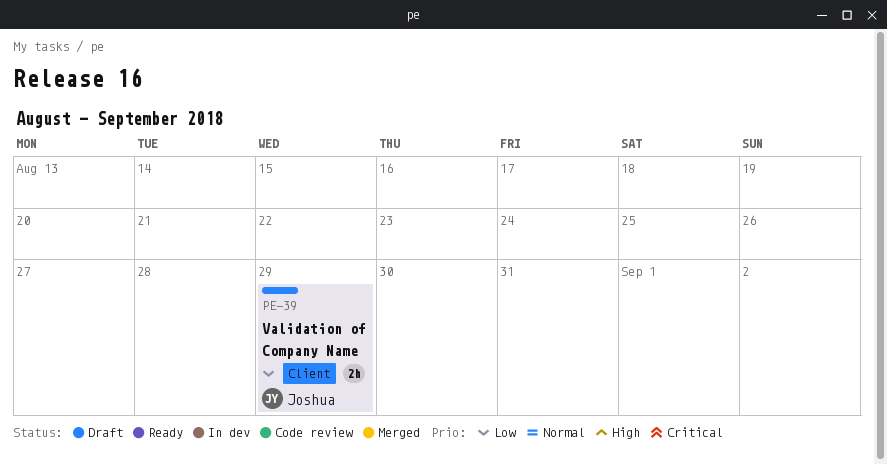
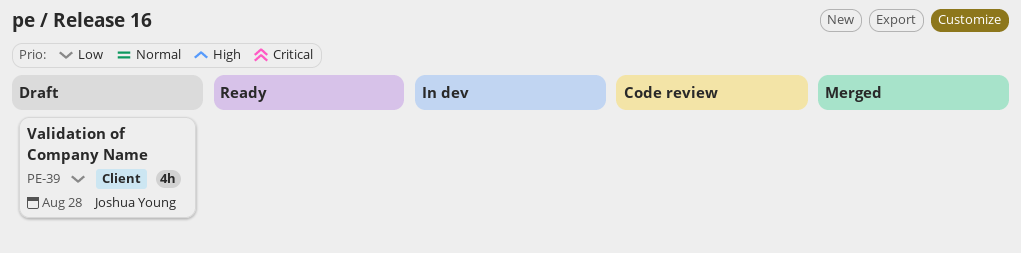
PE-39, estimate: 2h -> 4h
PE-39, due: Aug 29 -> Aug 28

